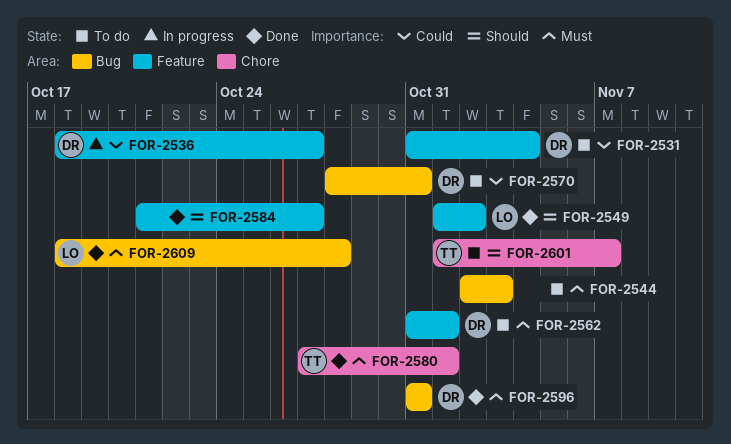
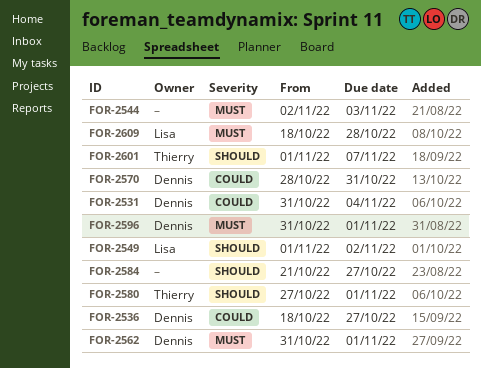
FOR-2580, priority: Must -> Should
FOR-2596, due: Oct 31 -> Nov 1

